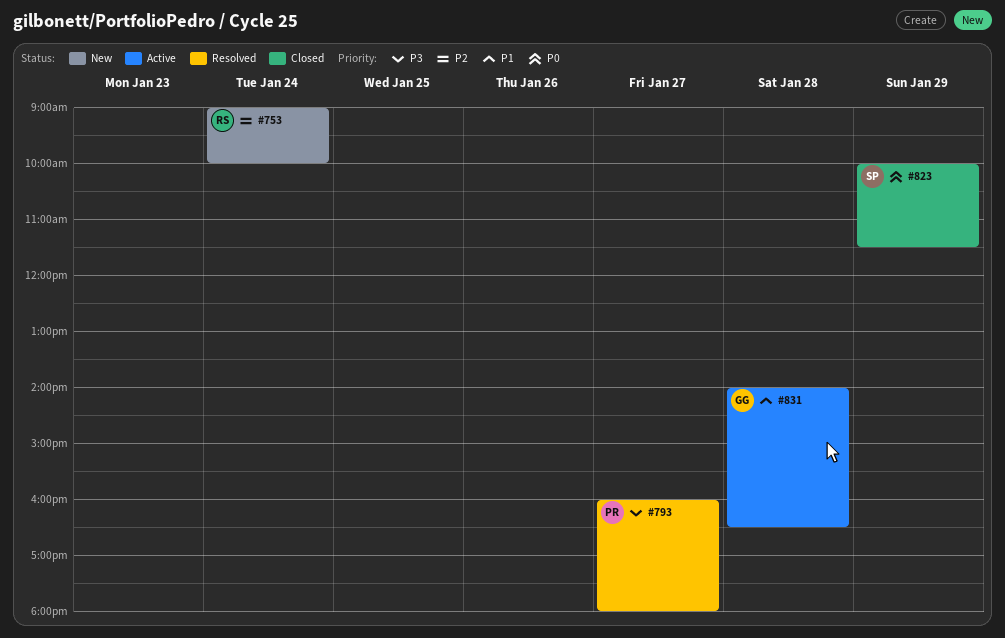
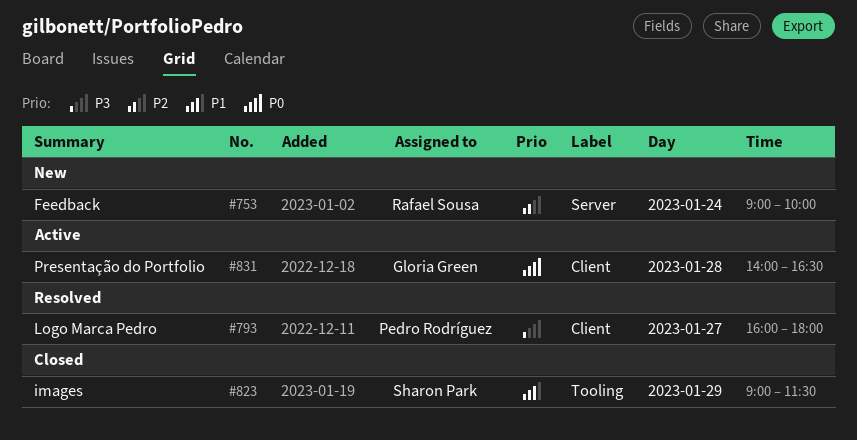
#823, priority: P0 -> P1
#823, begins: 10:00 -> 09:00
#831, priority: P1 -> P0

